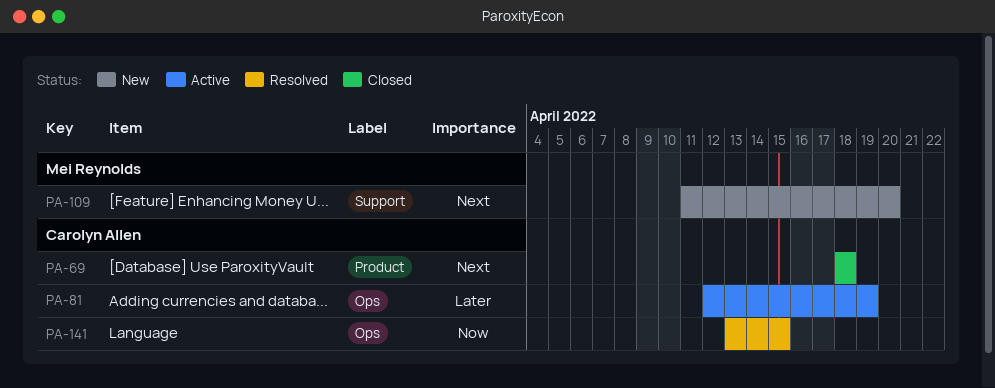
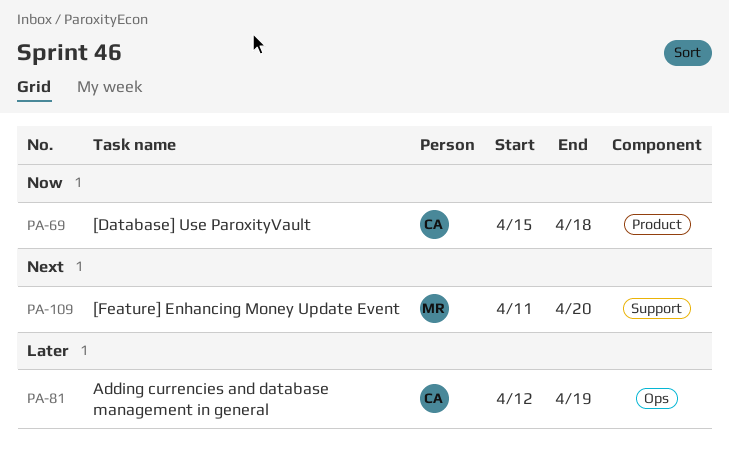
PA-69, priority: Next -> Now
PA-69, start: Apr 18 -> Apr 15
PA-141: present -> none

